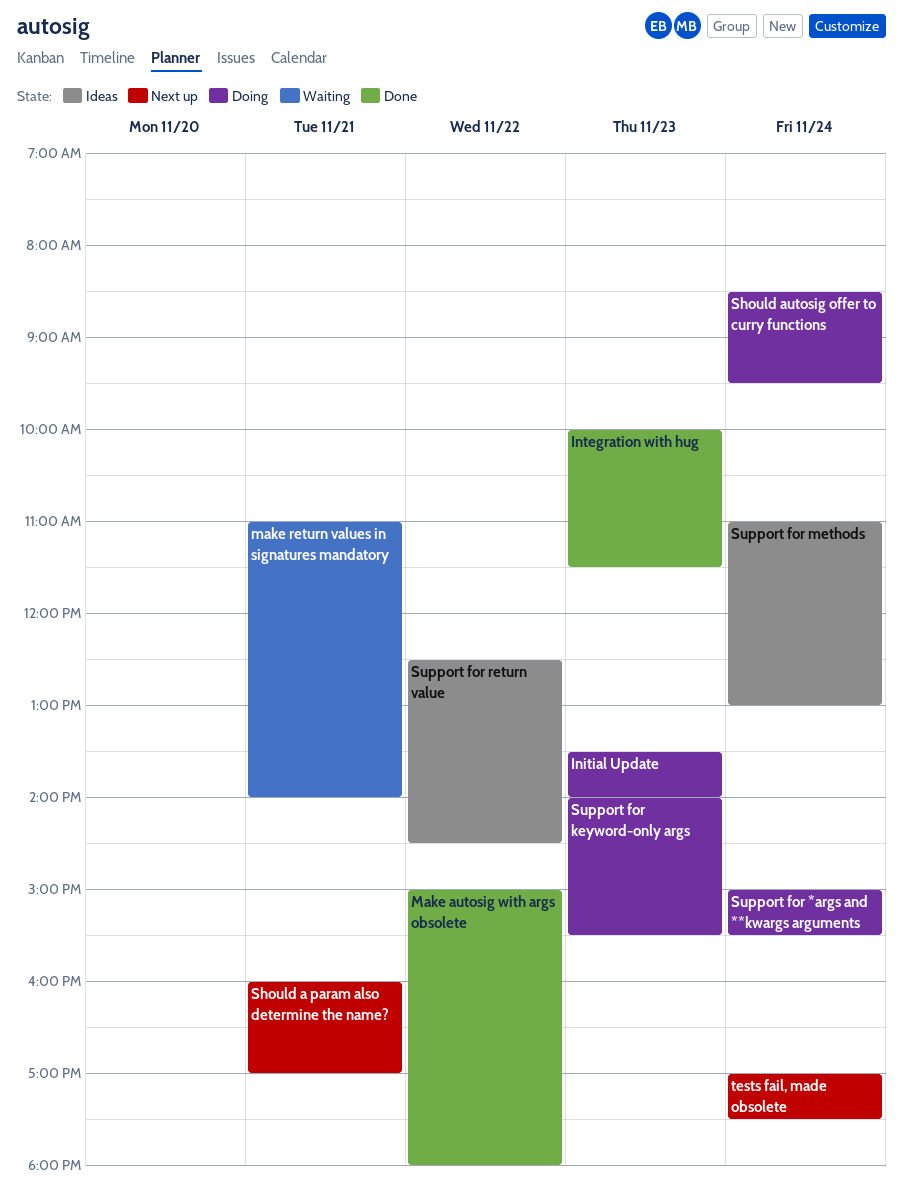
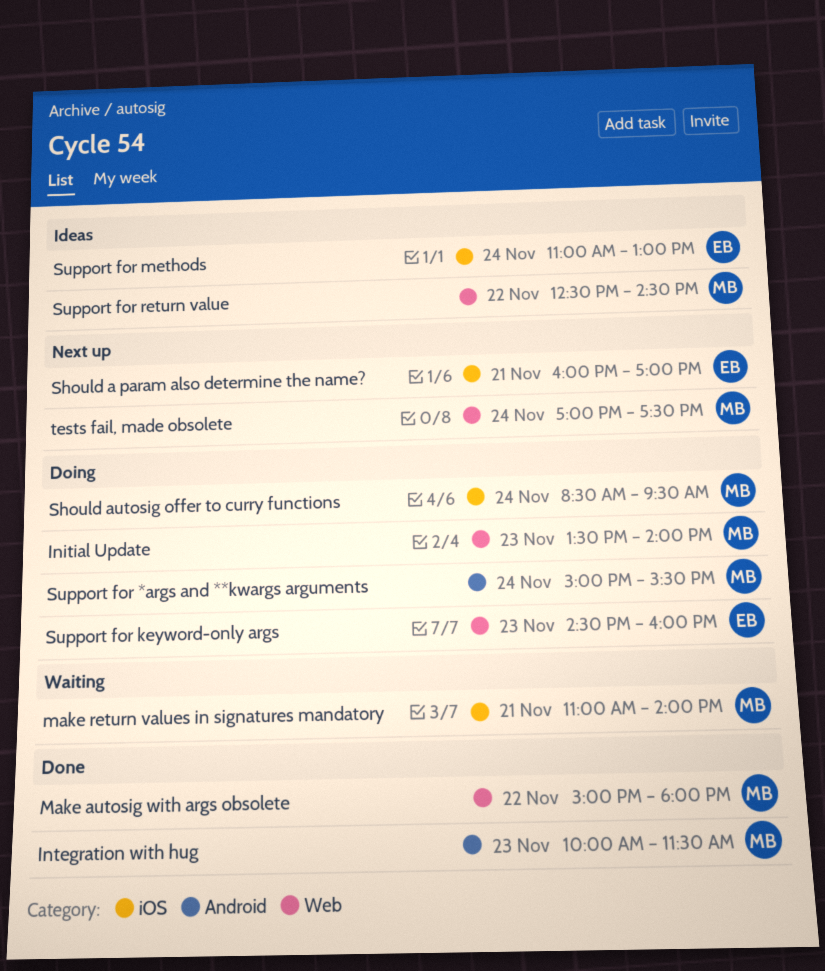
Support for keyword-only args, begins: 14:00 -> 14:30
Support for keyword-only args, ends: 15:30 -> 16:00

